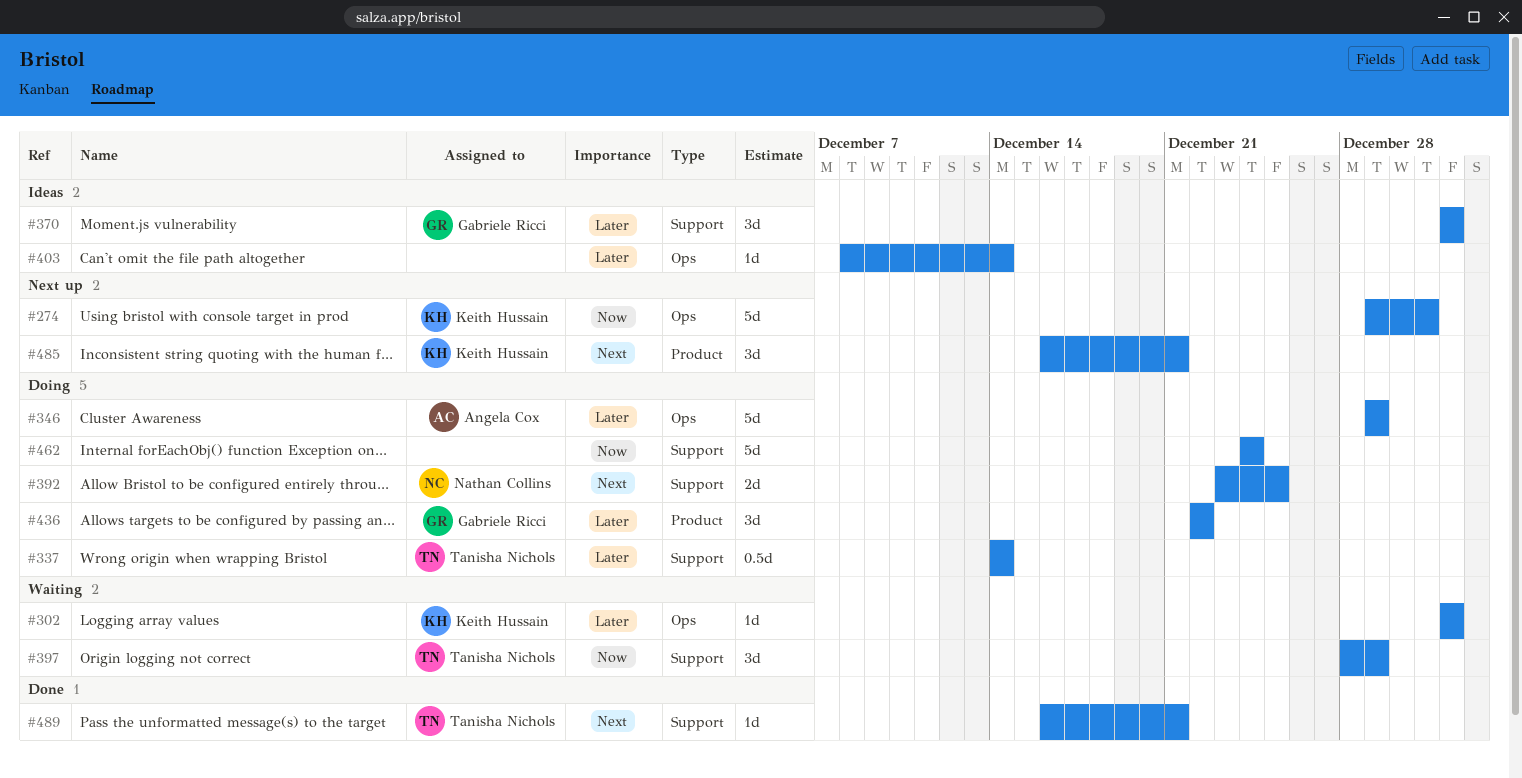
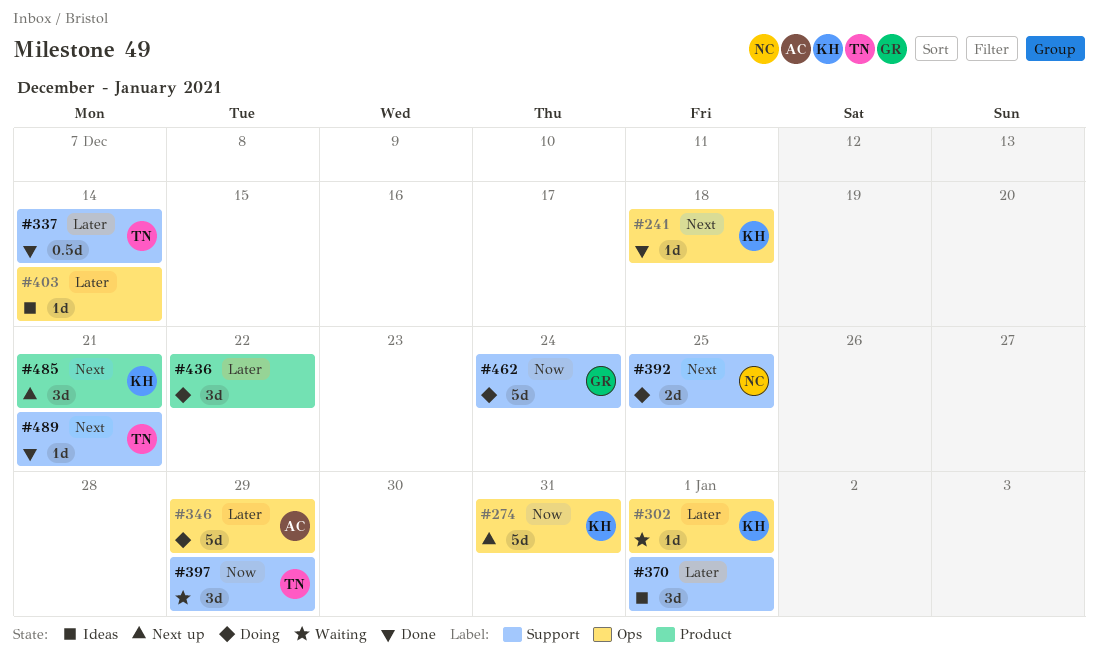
#241: none -> present
#337, status: Doing -> Done
#370, owner: Gabriele Ricci -> none
#436, owner: Gabriele Ricci -> none
#462, owner: none -> Gabriele Ricci

